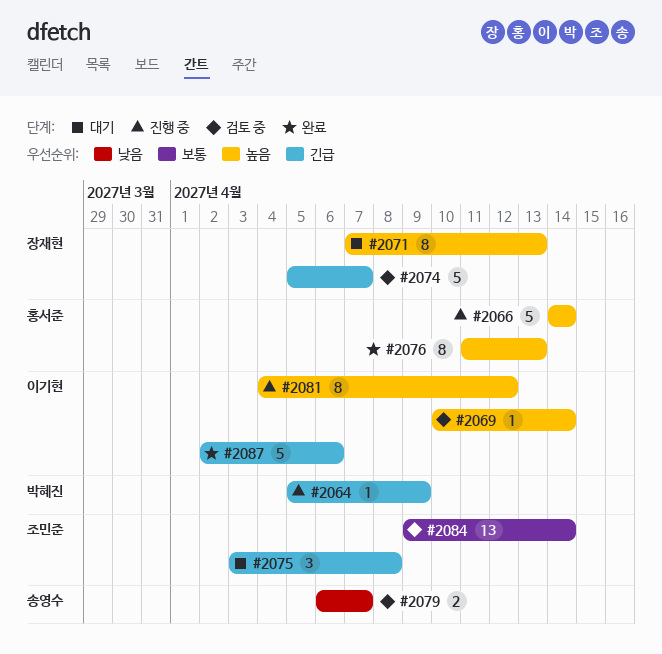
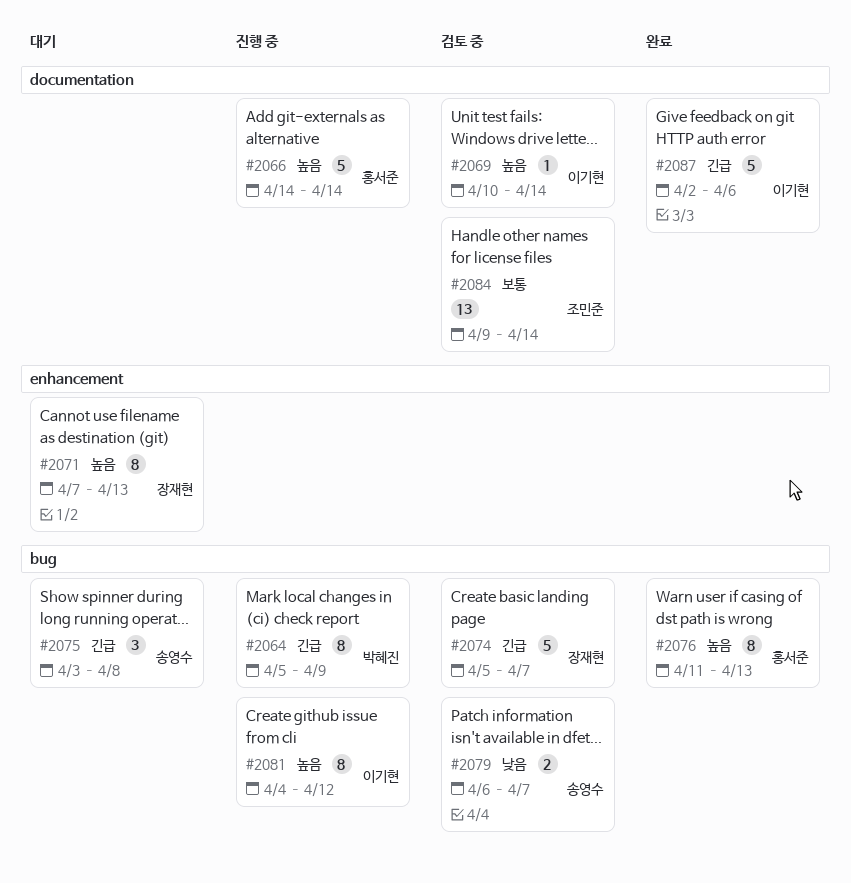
#2064, estimate: 1 -> 8
#2075, owner: 조민준 -> 송영수

